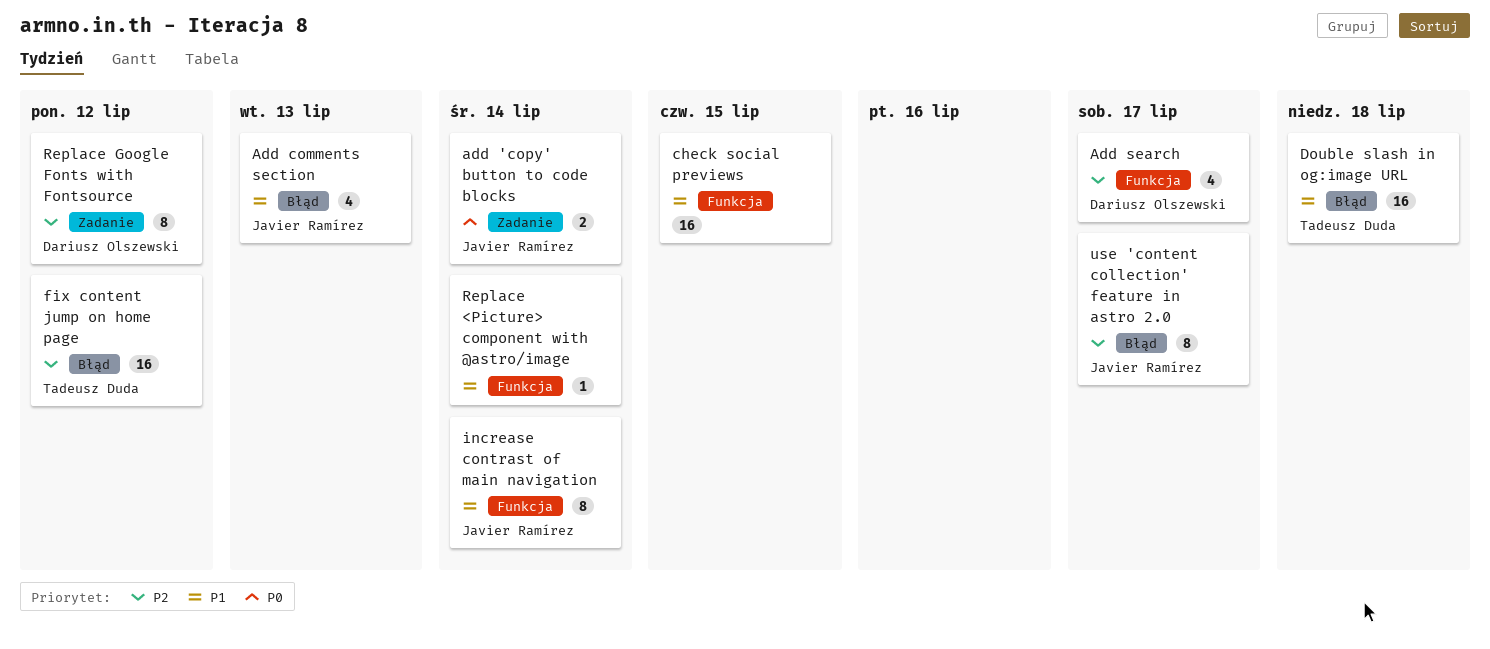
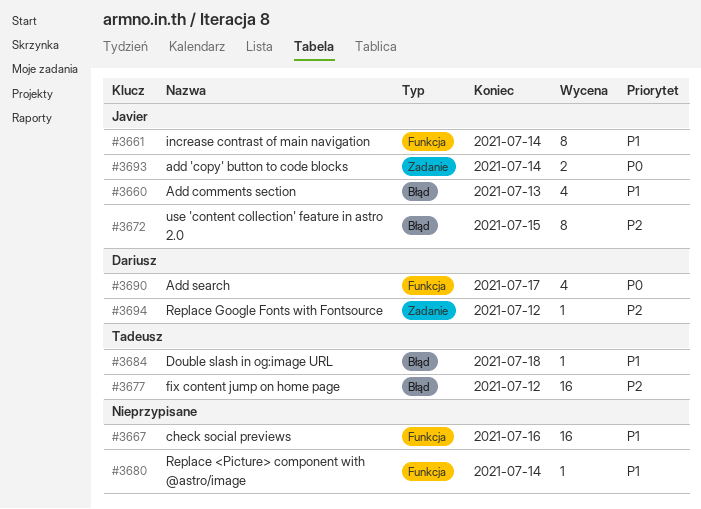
Add search, priority: P2 -> P0
check social previews, due: Jul 15 -> Jul 16
Double slash in og:image URL, estimate: 16 -> 1
Replace Google Fonts with Fontsource, estimate: 8 -> 1
use 'content collection' feature in astro 2.0, due: Jul 17 -> Jul 15

